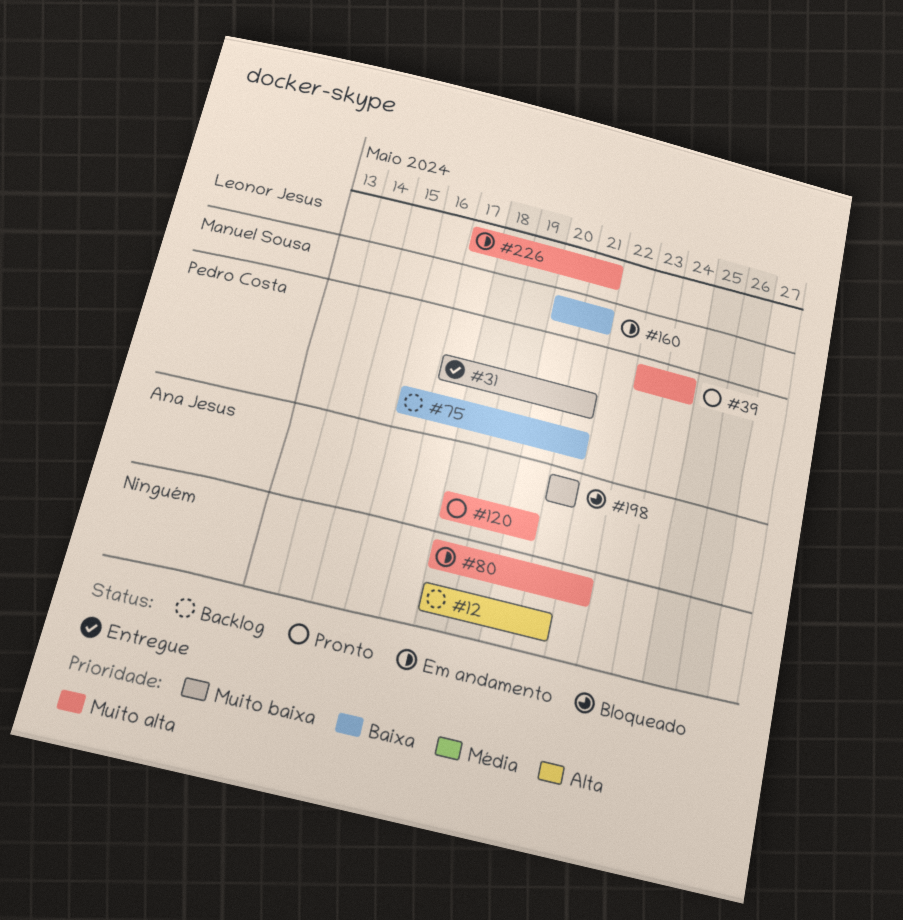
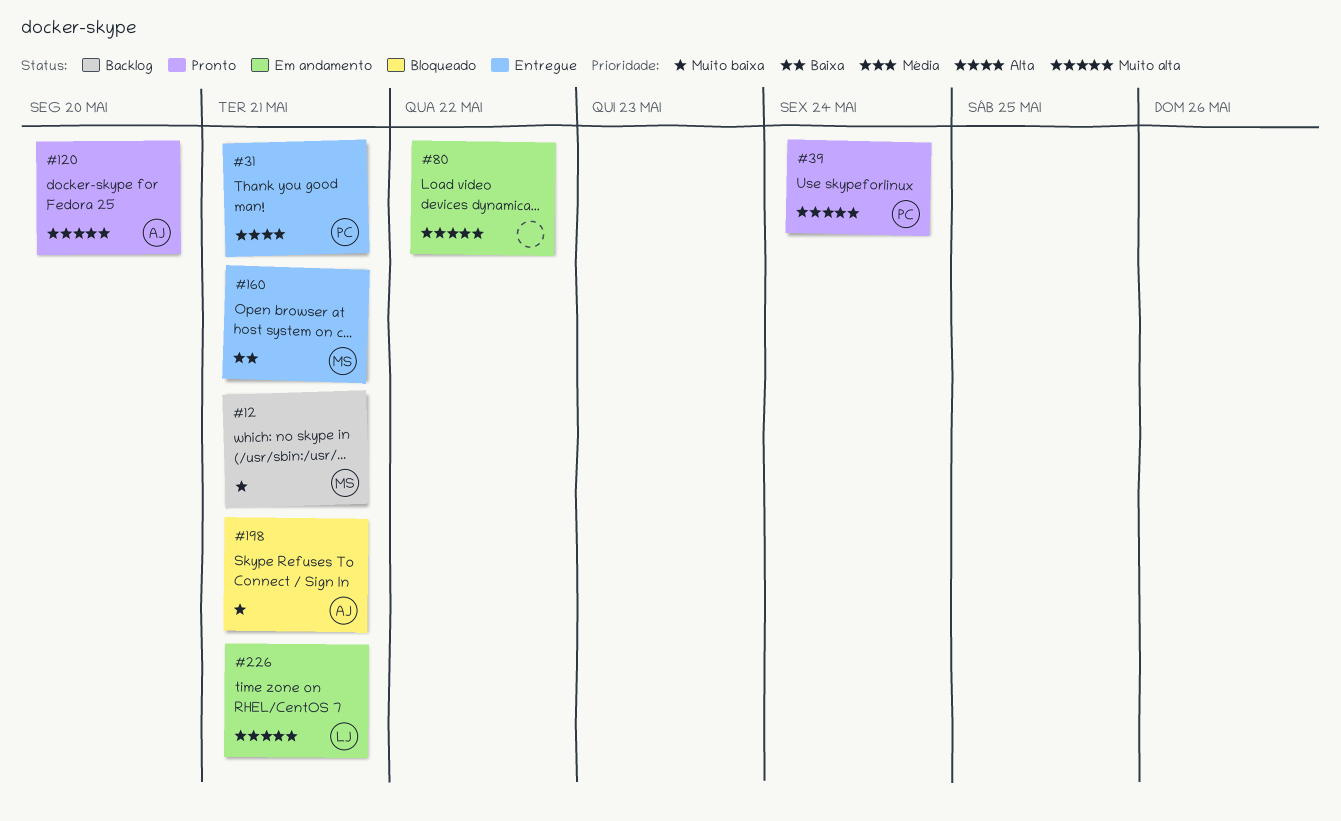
#12, owner: none -> Manuel Sousa
#12, priority: Alta -> Muito baixa
#31, priority: Muito baixa -> Alta
#75: present -> none
#160, status: Em andamento -> Entregue

